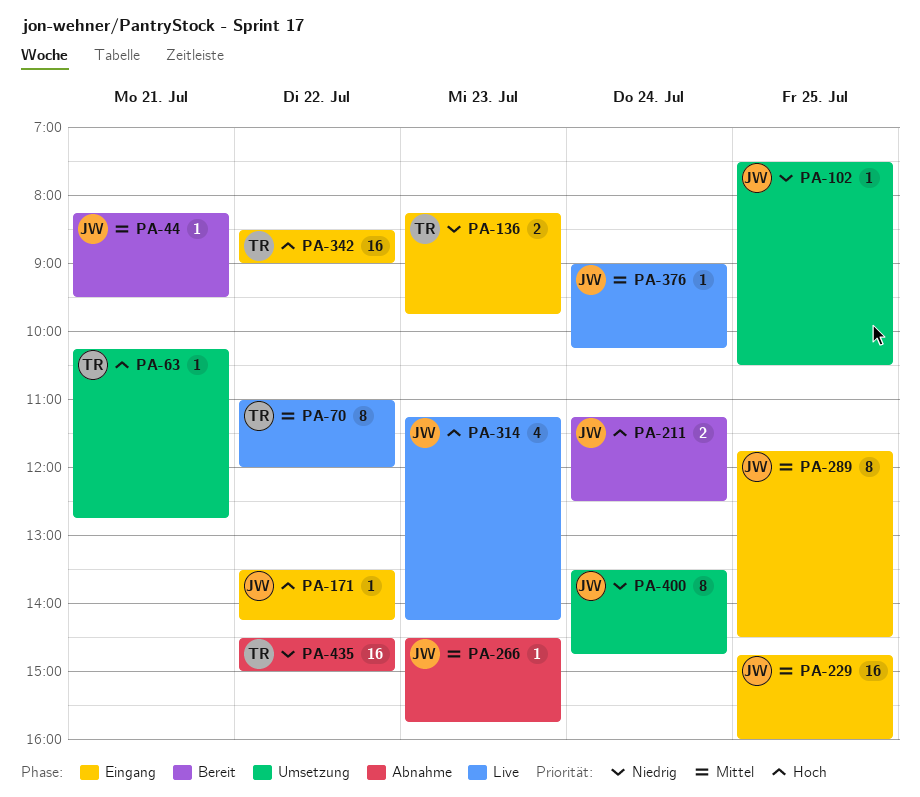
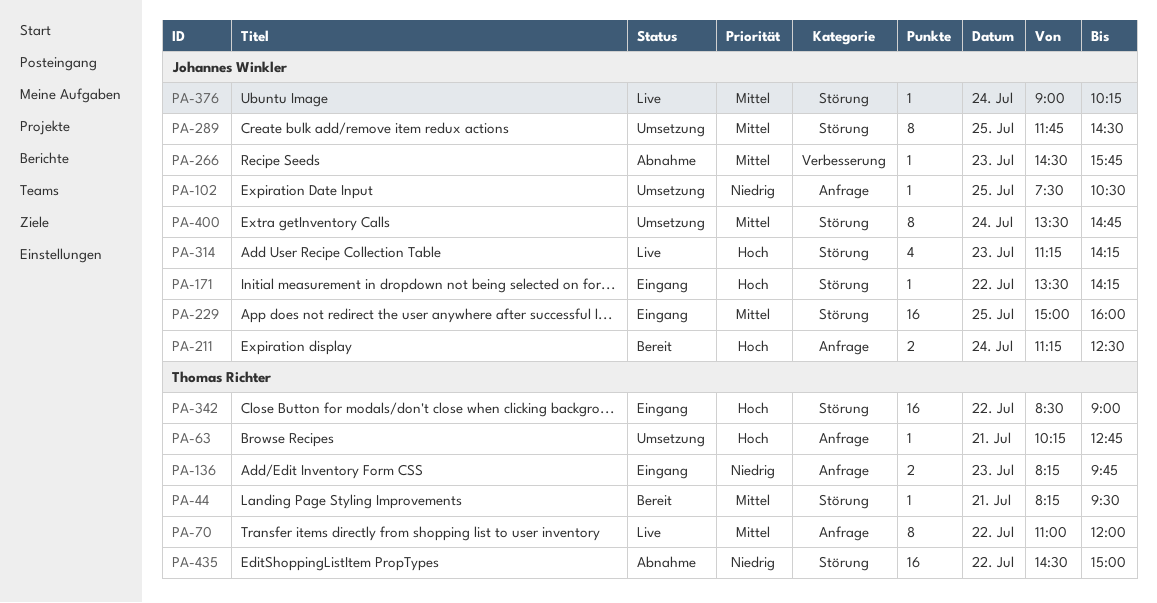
PA-44, owner: Johannes Winkler -> Thomas Richter
PA-229, begins: 14:45 -> 15:00
PA-289, status: Eingang -> Umsetzung
PA-400, priority: Niedrig -> Mittel

